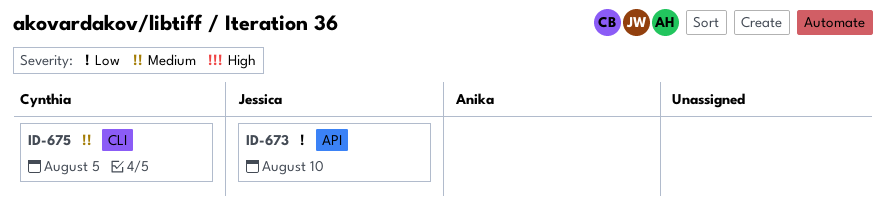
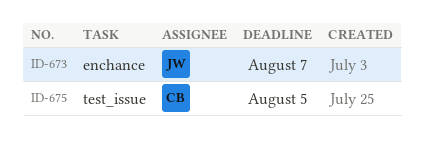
ID-673, due: Aug 10 -> Aug 7

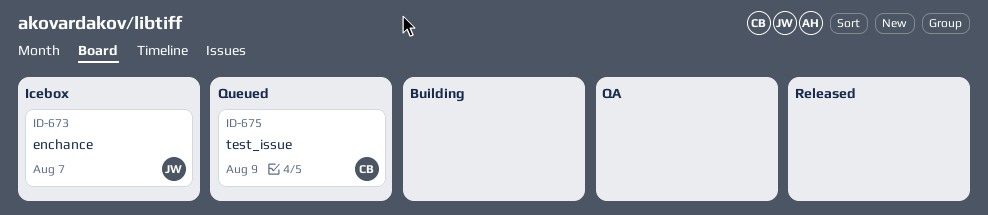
ID-675, due: Aug 5 -> Aug 9

